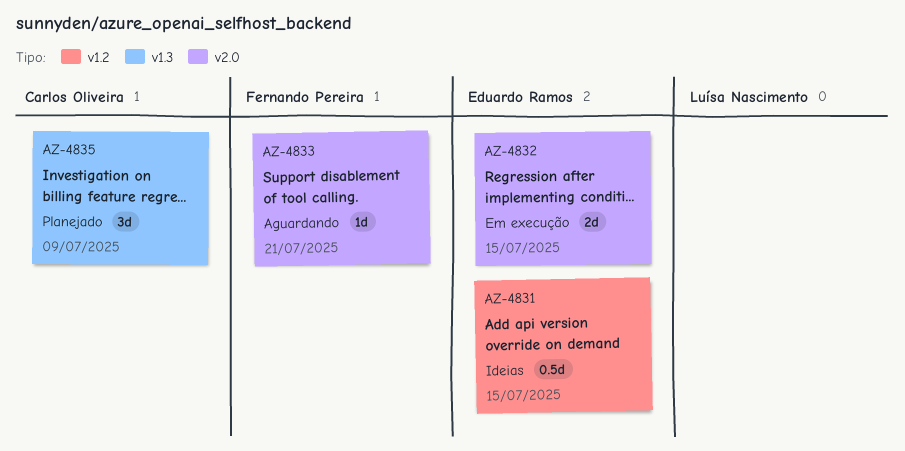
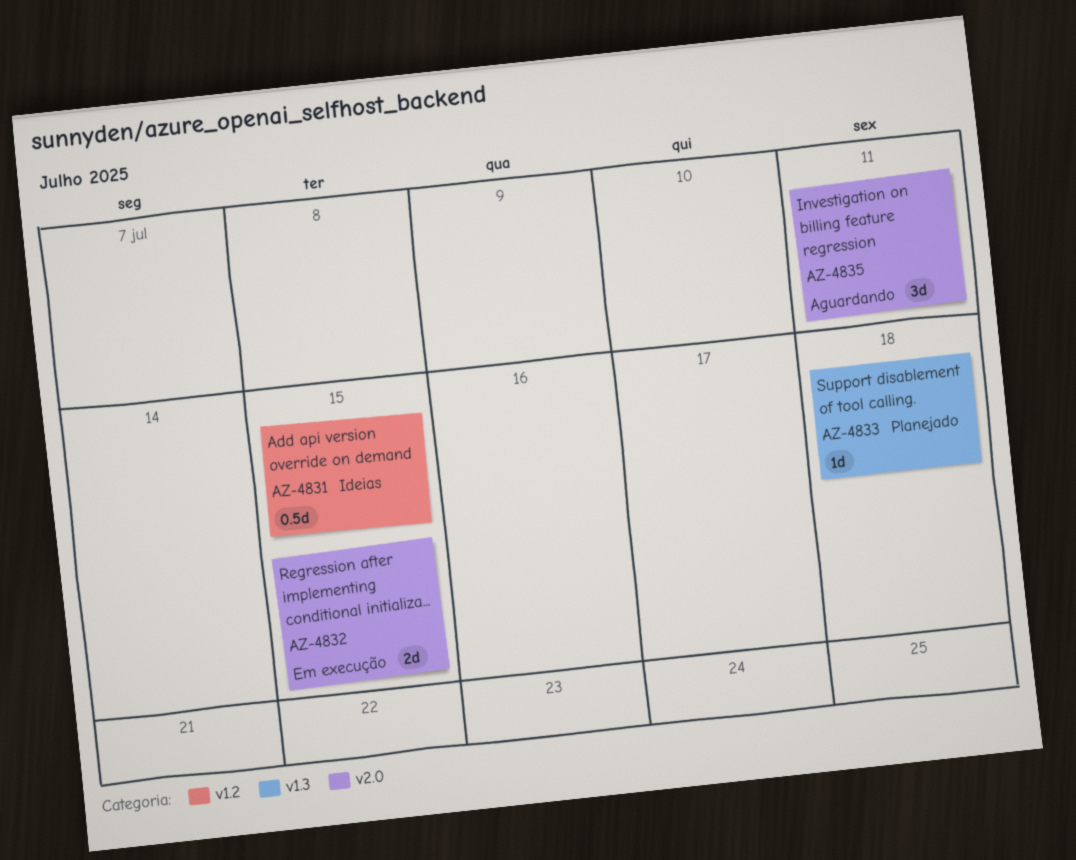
AZ-4833, status: Aguardando -> Planejado
AZ-4833, label: v2.0 -> v1.3
AZ-4833, due: Jul 21 -> Jul 18
AZ-4835, status: Planejado -> Aguardando
AZ-4835, label: v1.3 -> v2.0
AZ-4835, due: Jul 9 -> Jul 11

